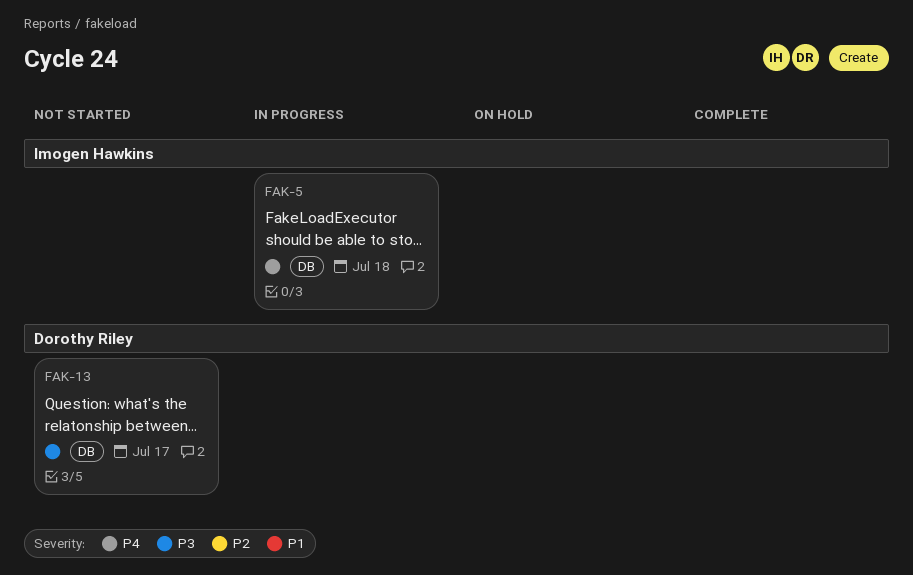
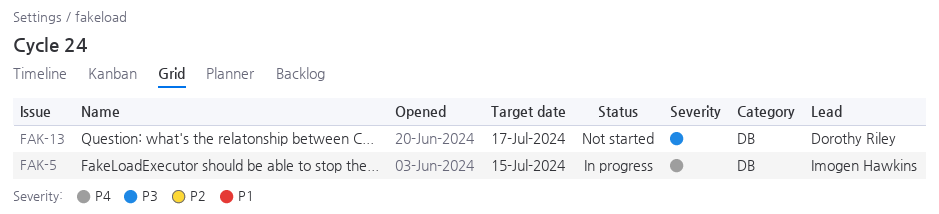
FAK-5, due: Jul 18 -> Jul 15

